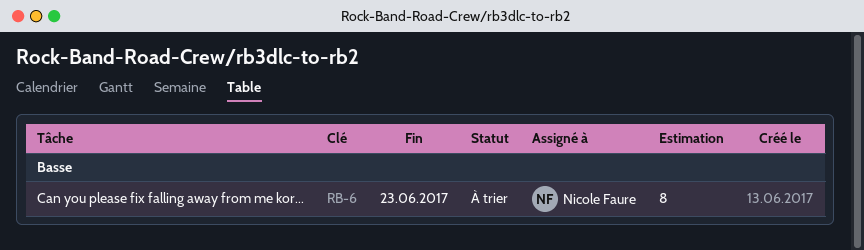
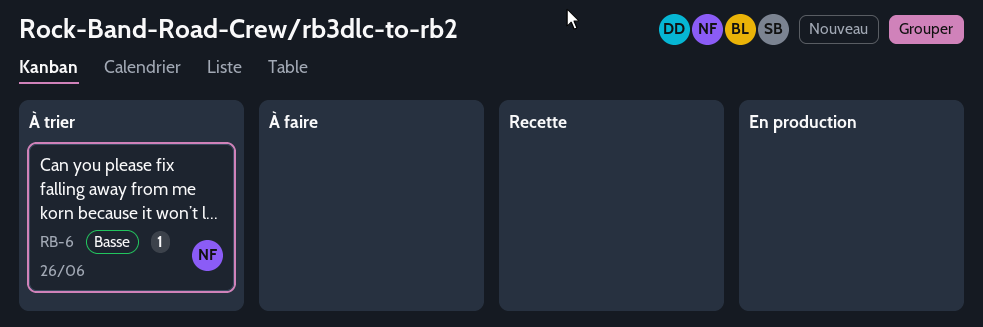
RB-6, estimate: 8 -> 1
RB-6, due: Jun 23 -> Jun 26

